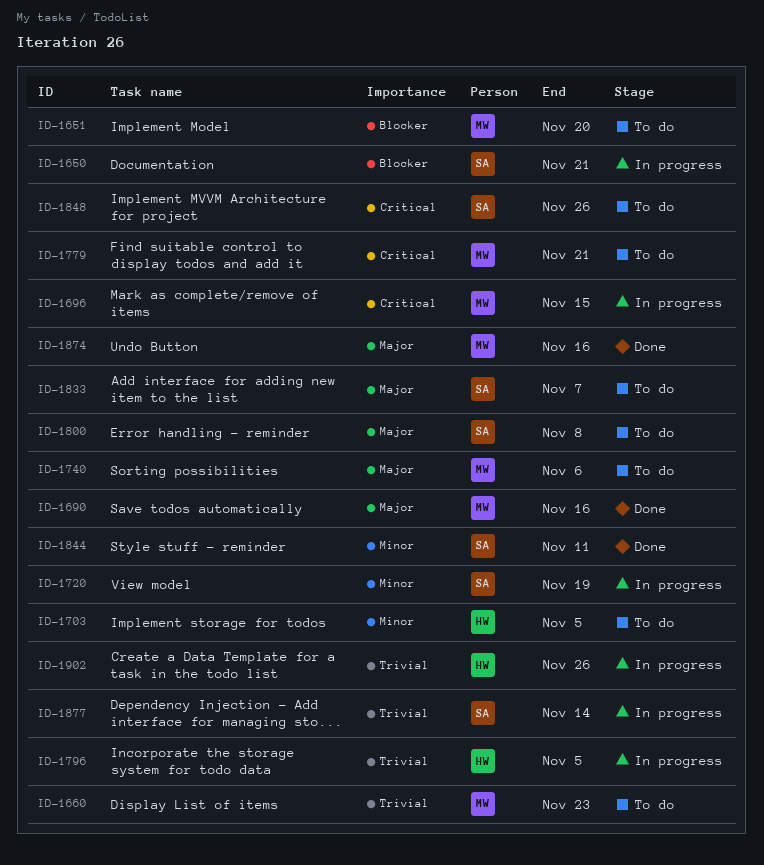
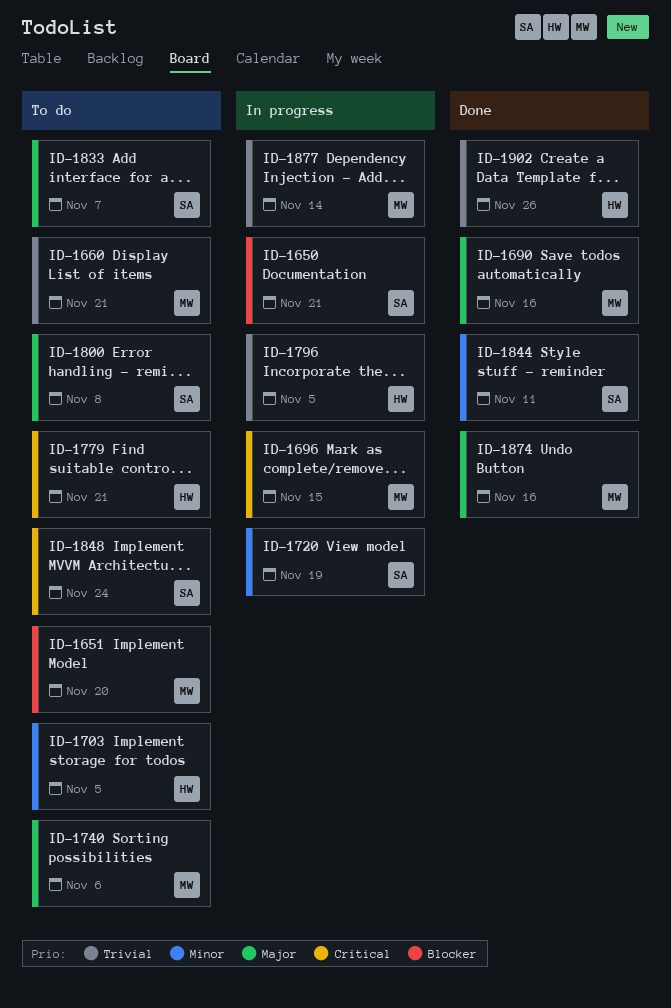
ID-1660, due: Nov 23 -> Nov 21
ID-1779, owner: MW -> HW
ID-1848, due: Nov 26 -> Nov 24
ID-1877, owner: SA -> MW
ID-1902, status: In progress -> Done

